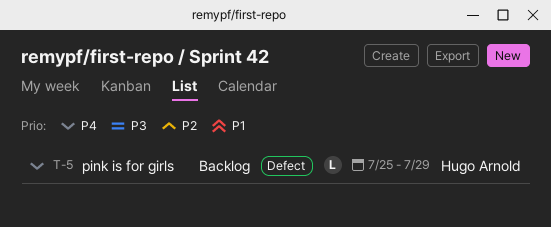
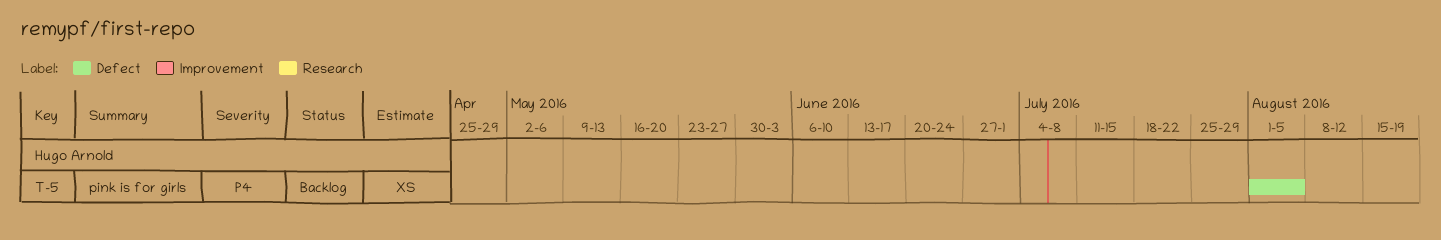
T-5, estimate: L -> XS
T-5, start: Jul 25 -> Aug 1
T-5, due: Jul 29 -> Aug 5

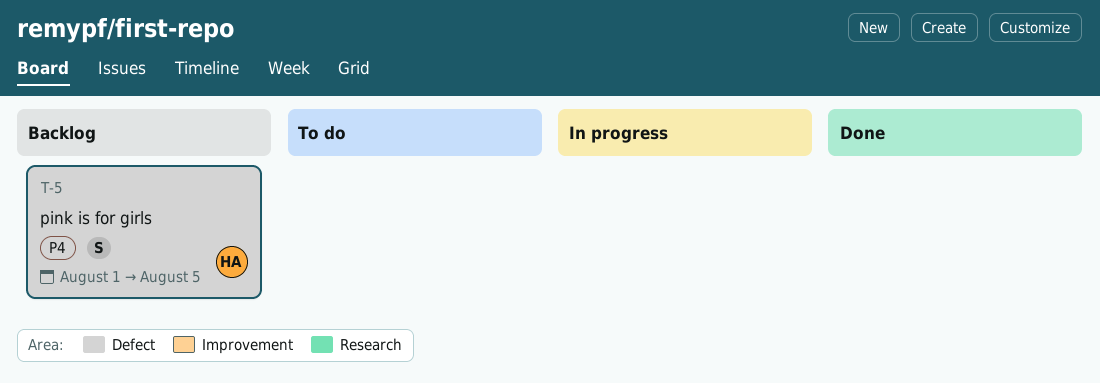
T-5, estimate: XS -> S

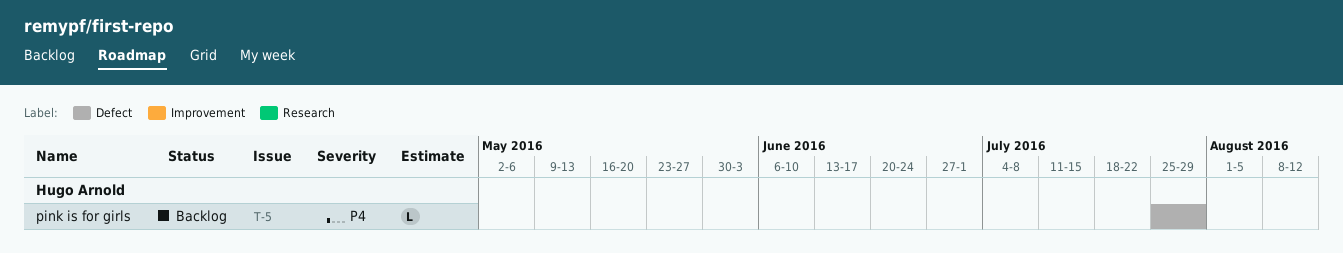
T-5, estimate: S -> L
T-5, start: Aug 1 -> Jul 25
T-5, due: Aug 5 -> Jul 29

